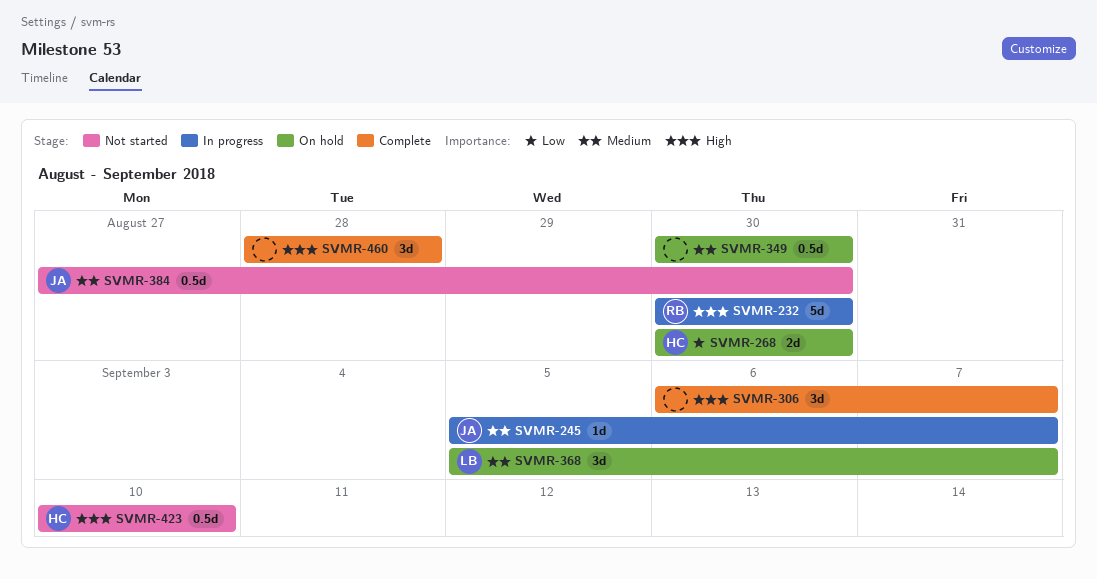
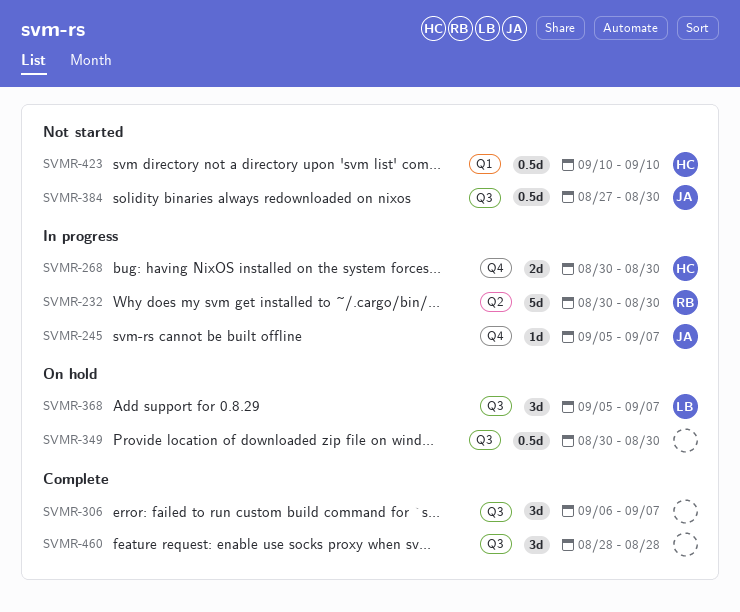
SVMR-268, status: On hold -> In progress

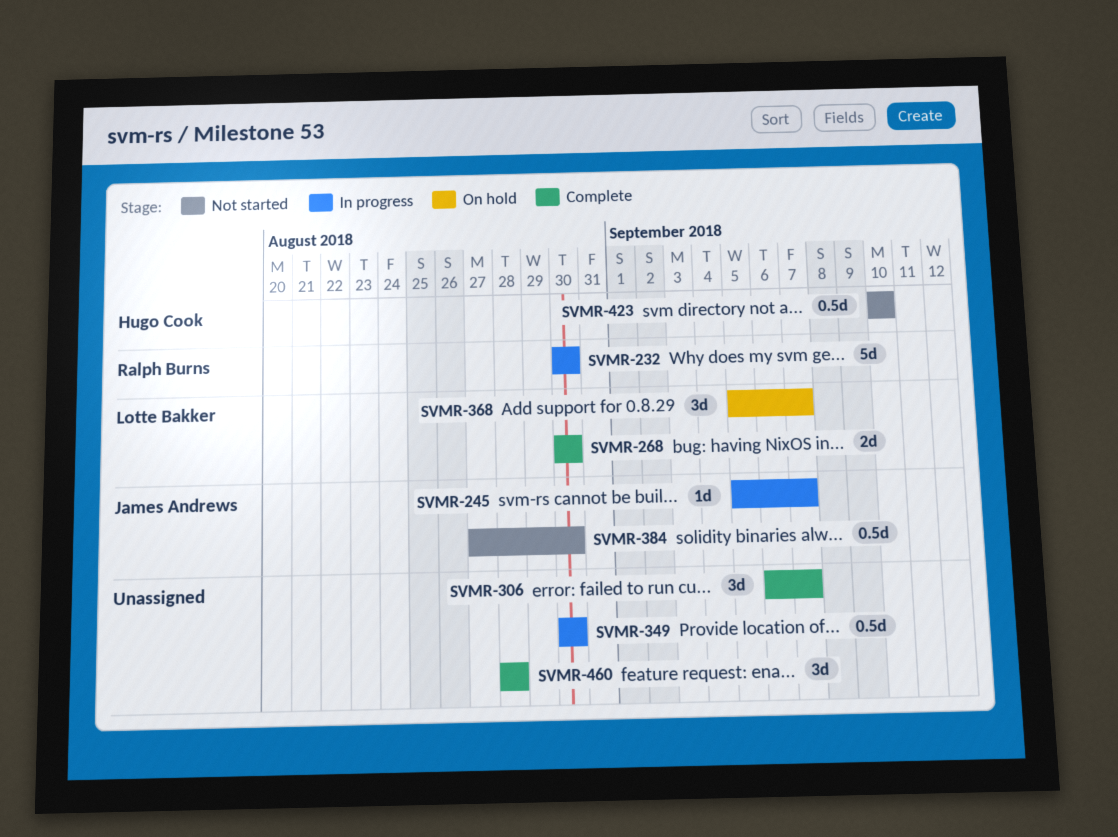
SVMR-268, status: In progress -> Complete
SVMR-268, owner: Hugo Cook -> Lotte Bakker
SVMR-349, status: On hold -> In progress

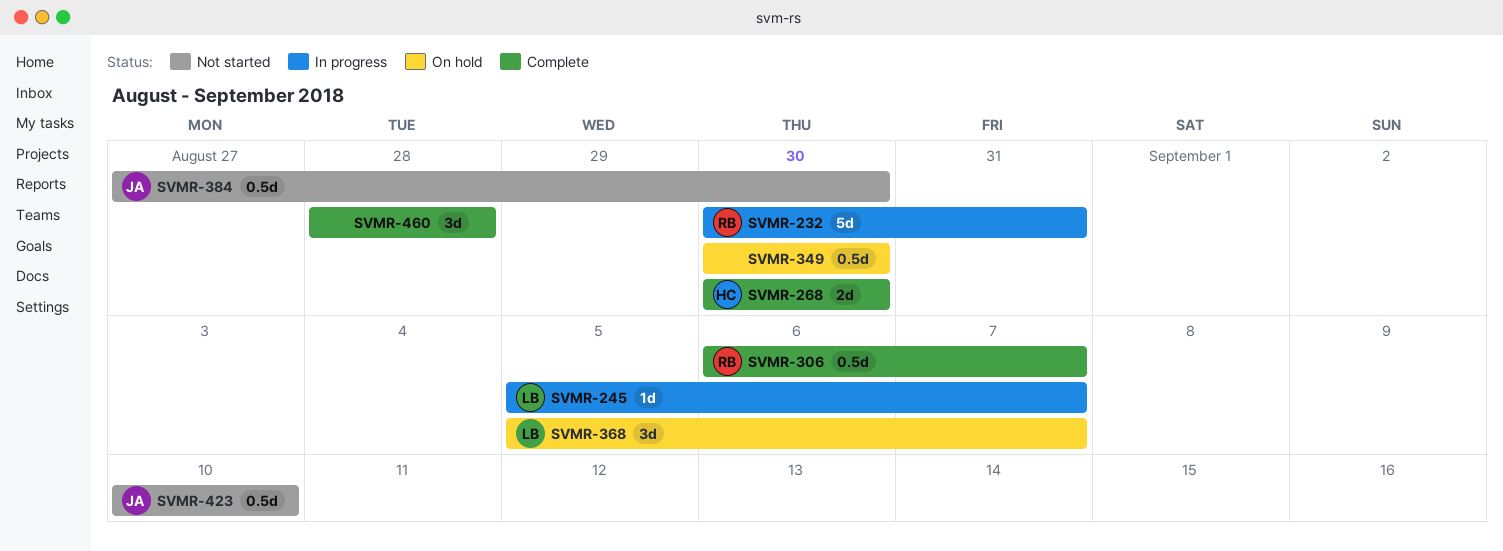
SVMR-232, due: Aug 30 -> Aug 31
SVMR-245, owner: James Andrews -> Lotte Bakker
SVMR-268, owner: Lotte Bakker -> Hugo Cook
SVMR-306, owner: none -> Ralph Burns
SVMR-306, estimate: 3d -> 0.5d
SVMR-349, status: In progress -> On hold
SVMR-423, owner: Hugo Cook -> James Andrews

